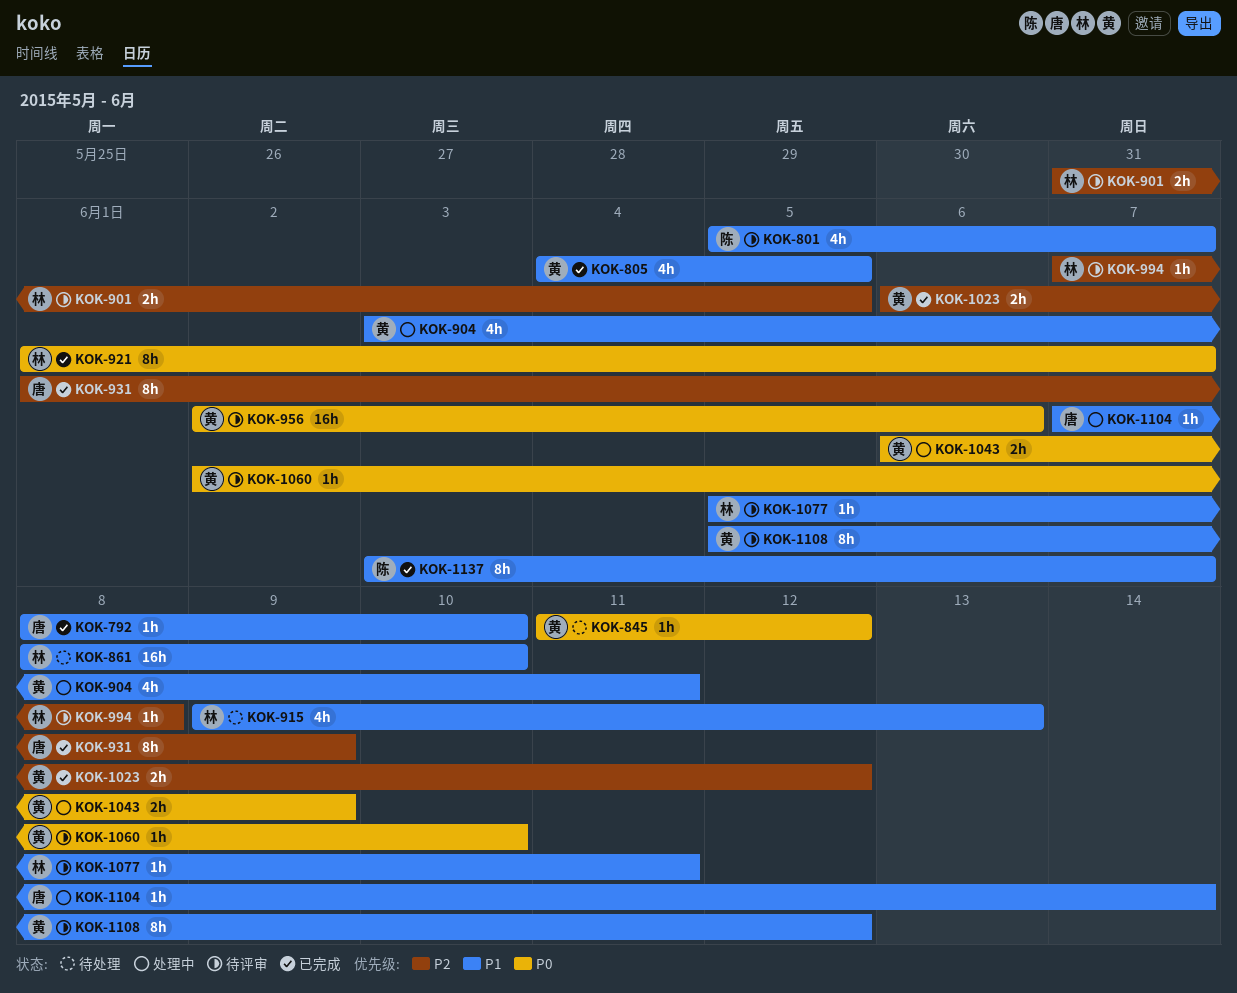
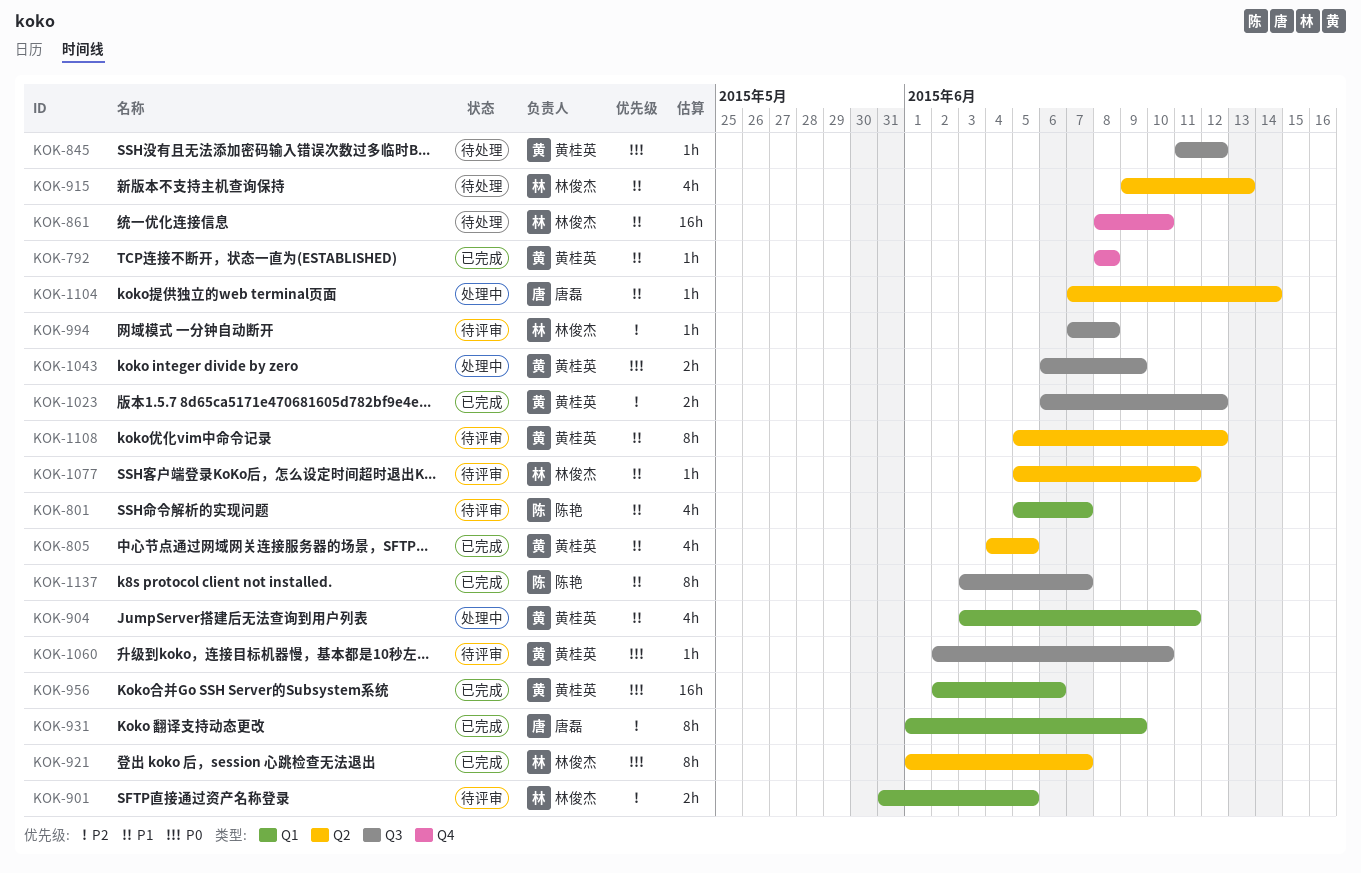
KOK-792, owner: 唐磊 -> 黄桂英
KOK-792, due: Jun 10 -> Jun 8
KOK-956, status: 待评审 -> 已完成

